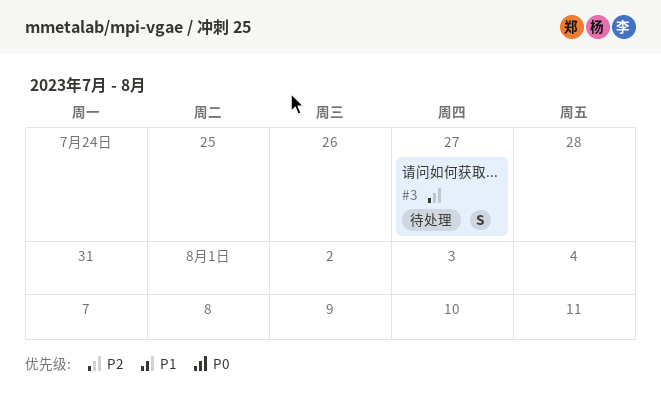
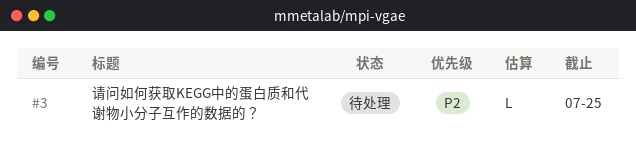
#3, estimate: S -> L
#3, due: Jul 27 -> Jul 25

